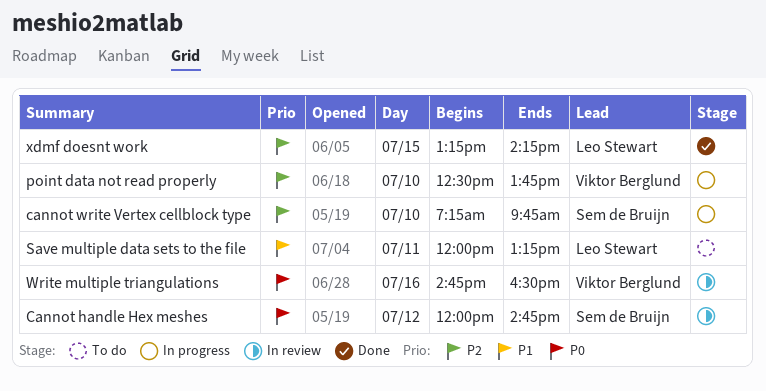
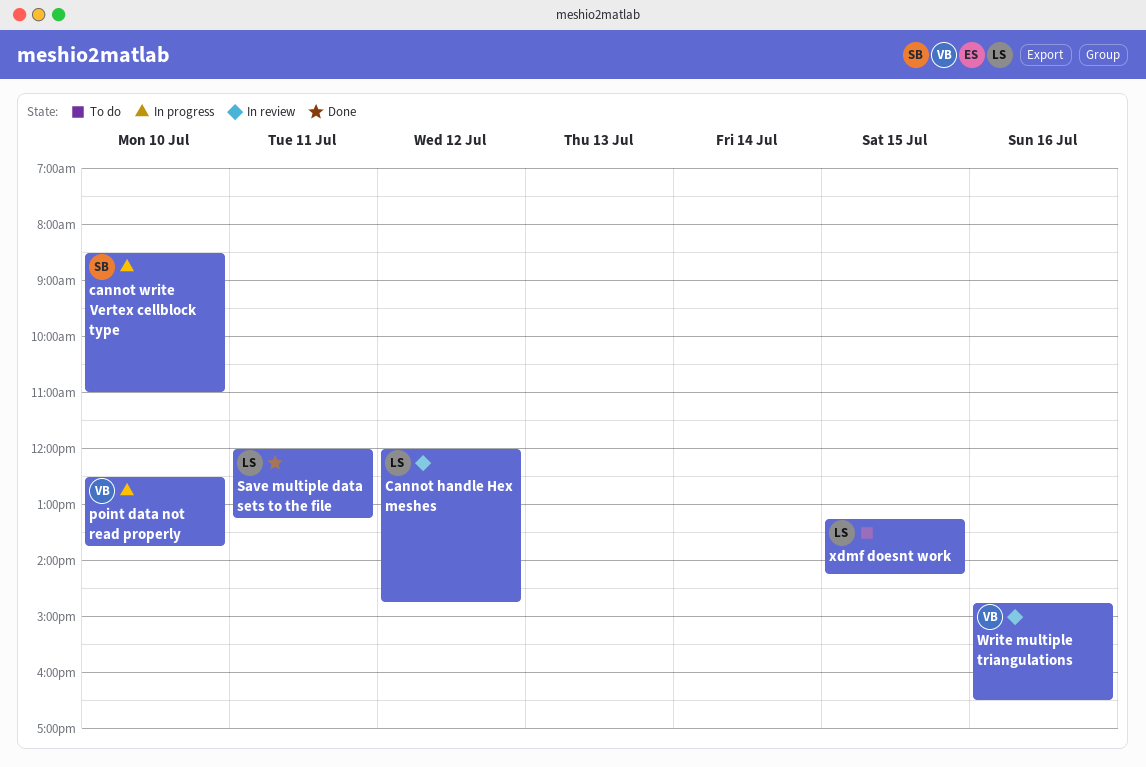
Cannot handle Hex meshes, owner: Sem de Bruijn -> Leo Stewart
cannot write Vertex cellblock type, begins: 07:15 -> 08:30
cannot write Vertex cellblock type, ends: 09:45 -> 11:00
Save multiple data sets to the file, status: To do -> Done
xdmf doesnt work, status: Done -> To do

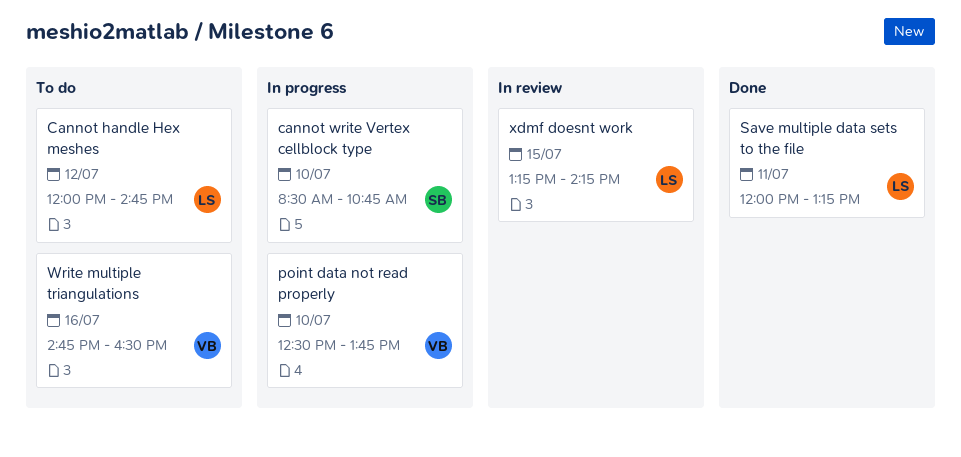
Cannot handle Hex meshes, status: In review -> To do
cannot write Vertex cellblock type, ends: 11:00 -> 10:45
Write multiple triangulations, status: In review -> To do
xdmf doesnt work, status: To do -> In review

